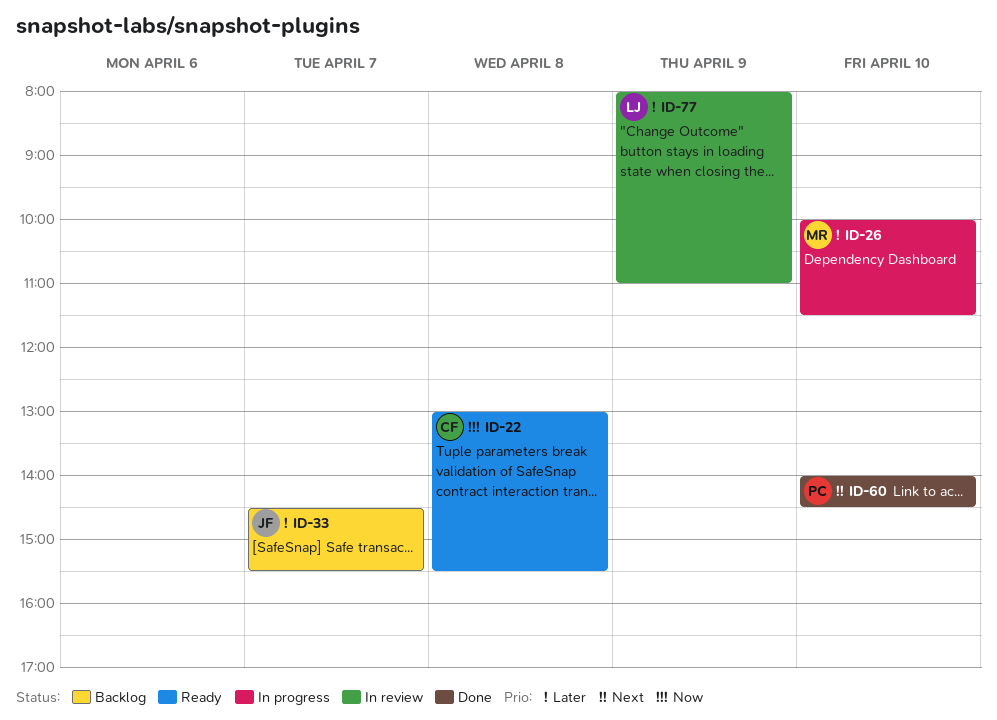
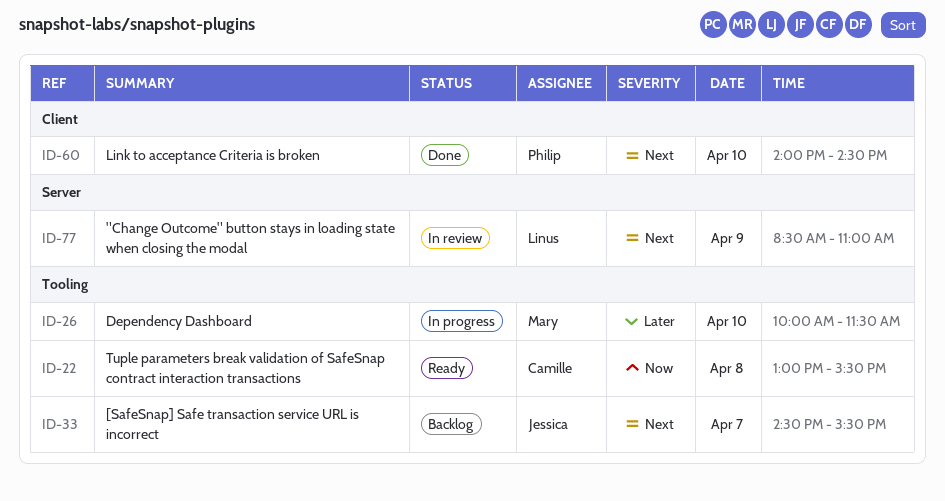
ID-33, priority: Later -> Next
ID-77, priority: Later -> Next
ID-77, begins: 08:00 -> 08:30

